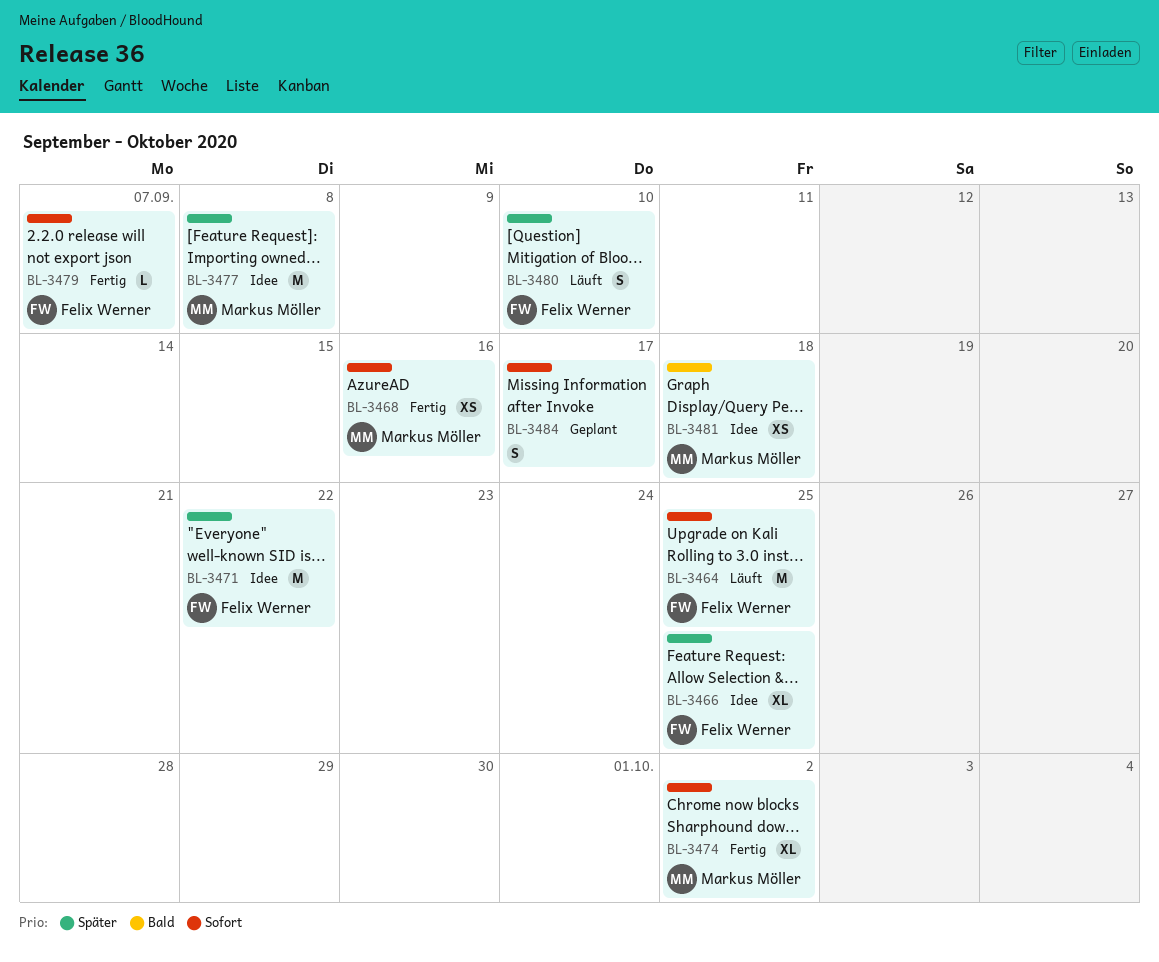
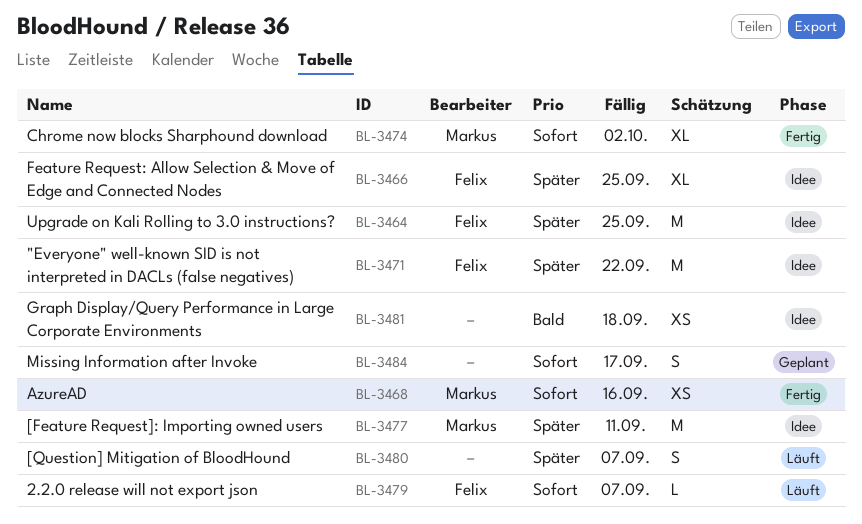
BL-3464, status: Läuft -> Idee
BL-3464, priority: Sofort -> Später
BL-3477, due: Sep 8 -> Sep 11
BL-3479, status: Fertig -> Läuft
BL-3480, owner: Felix Werner -> none
BL-3480, due: Sep 10 -> Sep 7
BL-3481, owner: Markus Möller -> none

